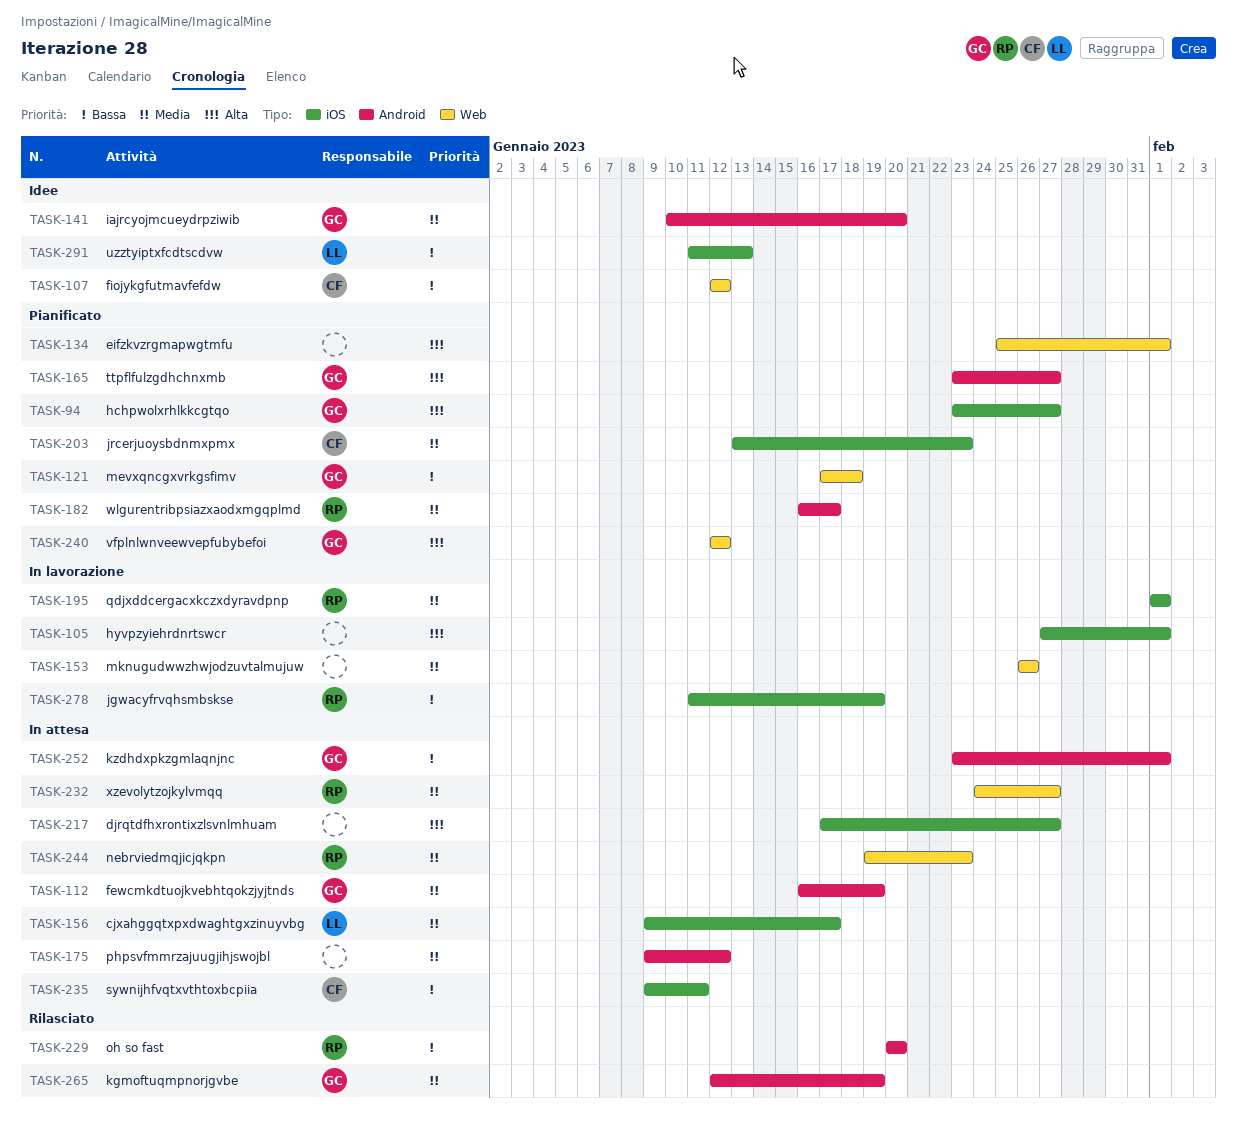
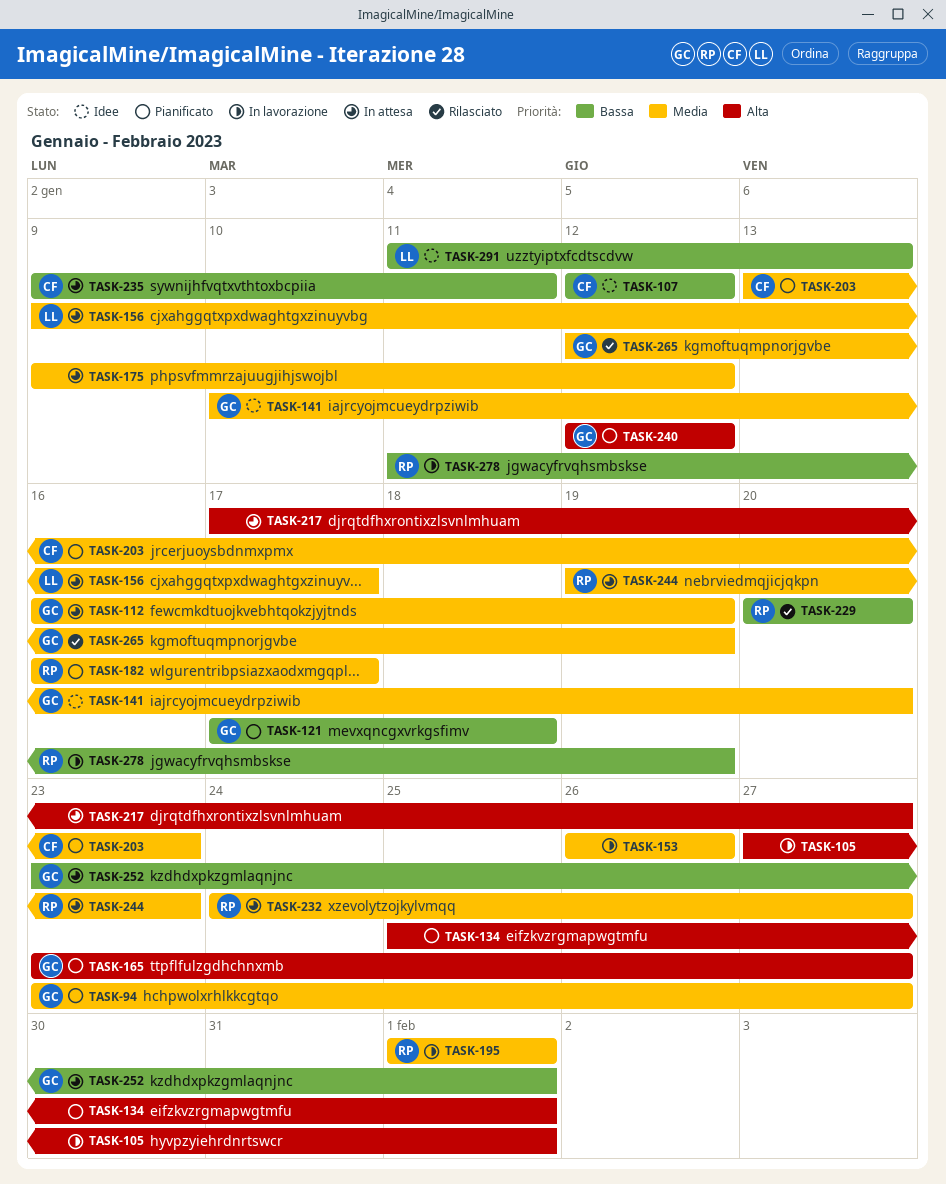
TASK-94, priority: Alta -> Media

